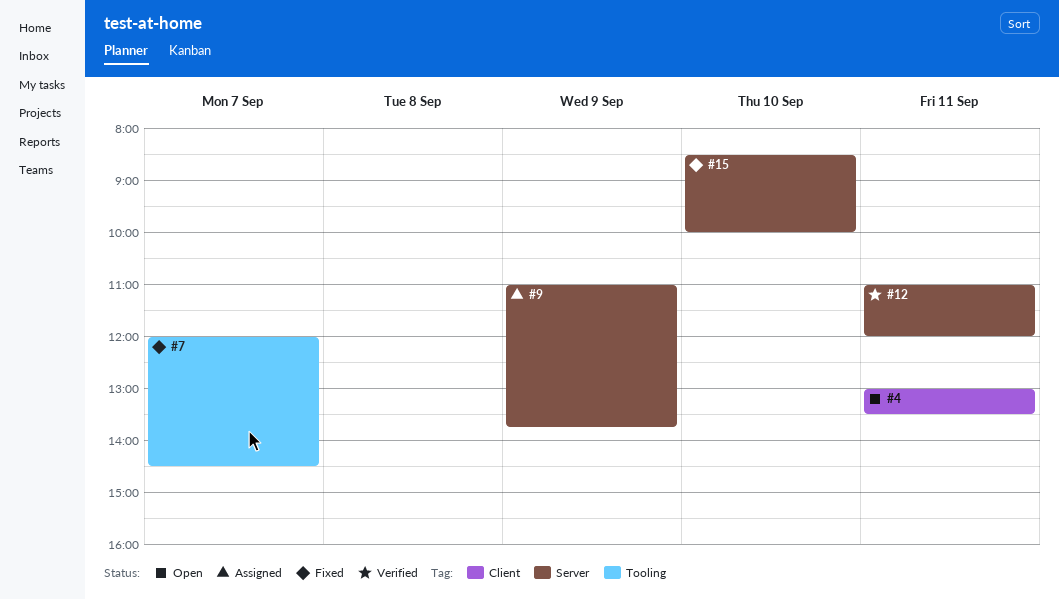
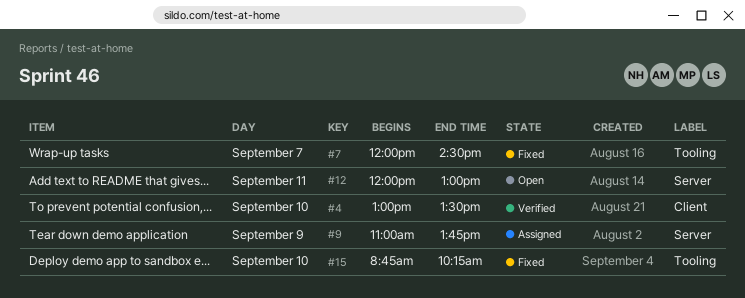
#4, status: Open -> Verified
#4, day: Sep 11 -> Sep 10
#12, status: Verified -> Open
#12, begins: 11:00 -> 12:00
#12, ends: 12:00 -> 13:00
#15, label: Server -> Tooling
#15, begins: 08:30 -> 08:45
#15, ends: 10:00 -> 10:15

